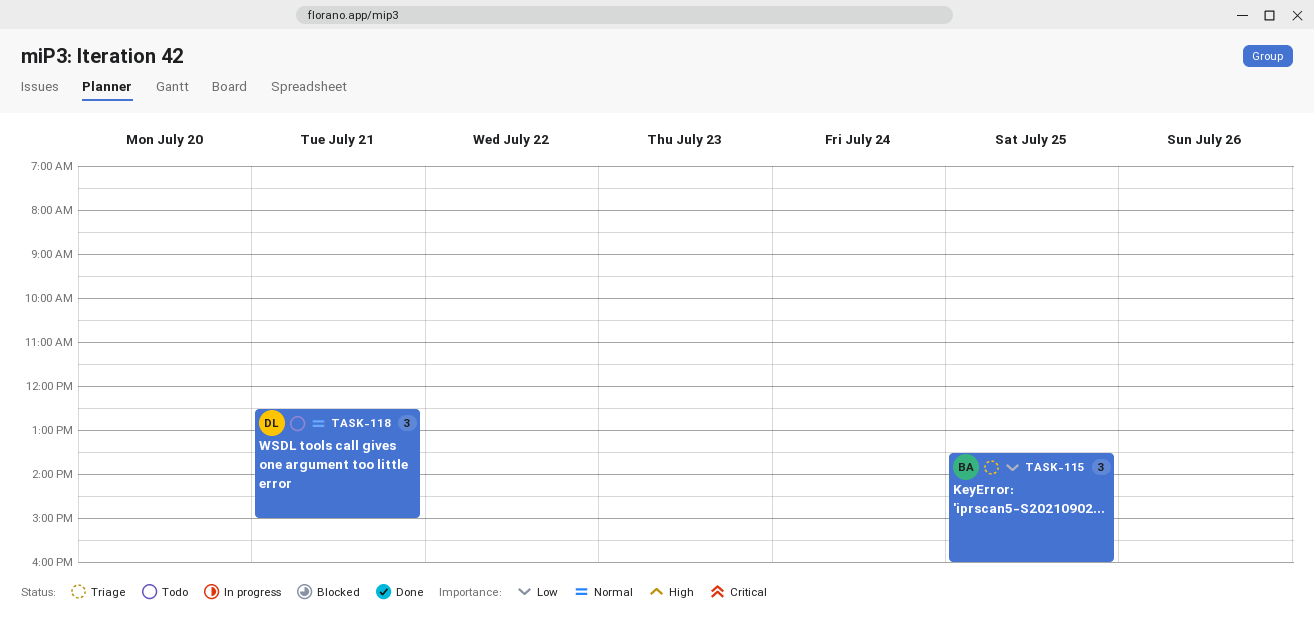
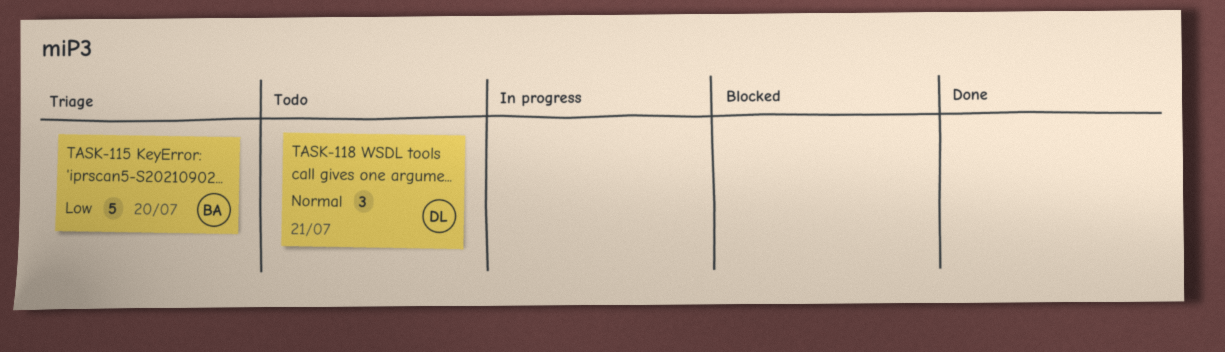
TASK-115, estimate: 3 -> 5
TASK-115, day: Jul 25 -> Jul 20

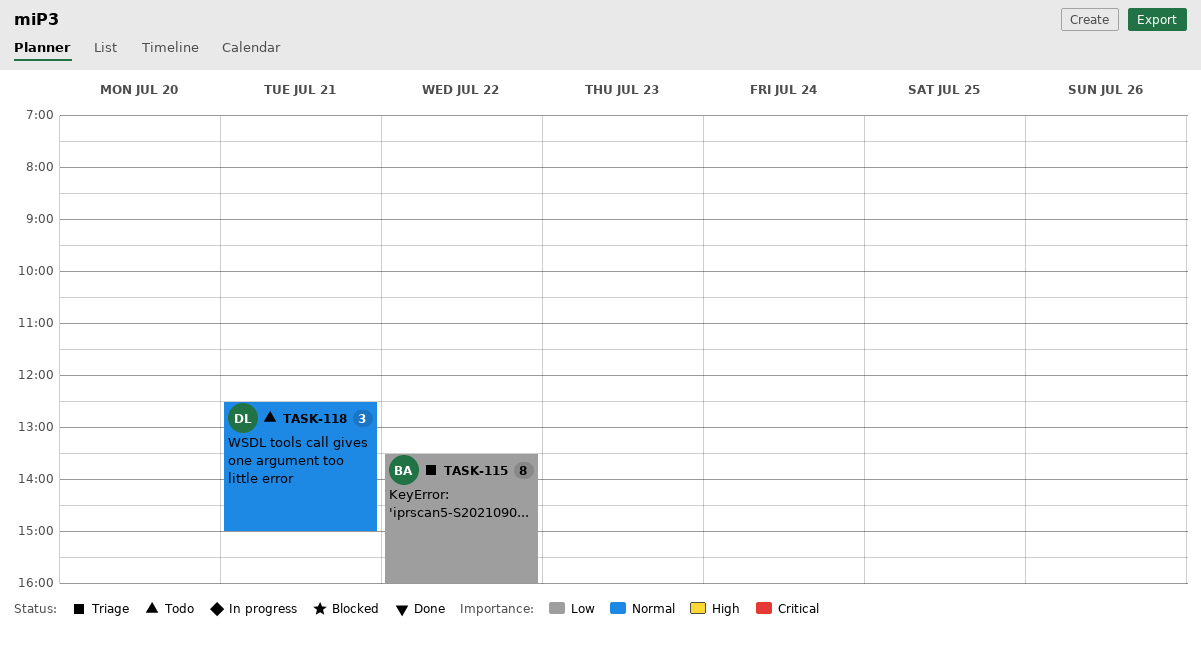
TASK-115, estimate: 5 -> 8
TASK-115, day: Jul 20 -> Jul 22

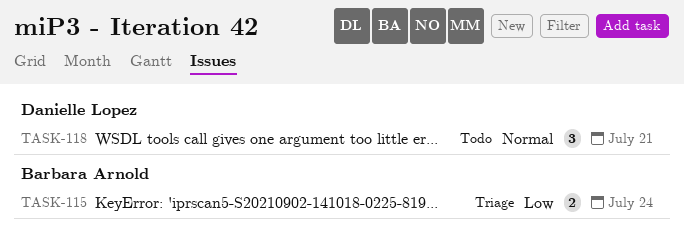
TASK-115, estimate: 8 -> 2
TASK-115, day: Jul 22 -> Jul 24

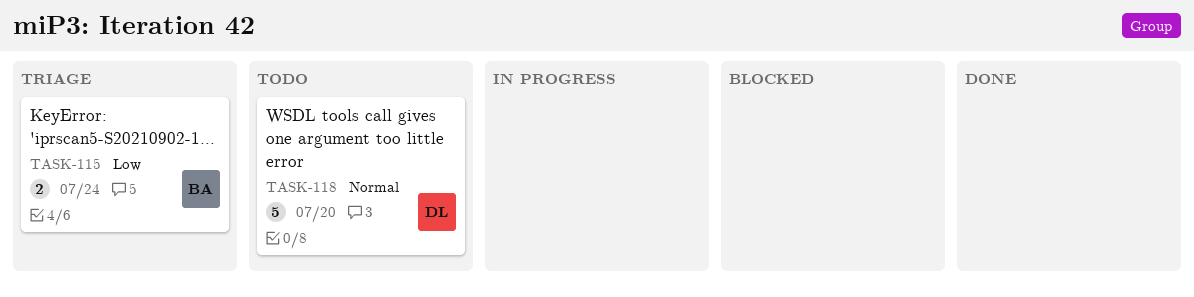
TASK-118, estimate: 3 -> 5
TASK-118, day: Jul 21 -> Jul 20

